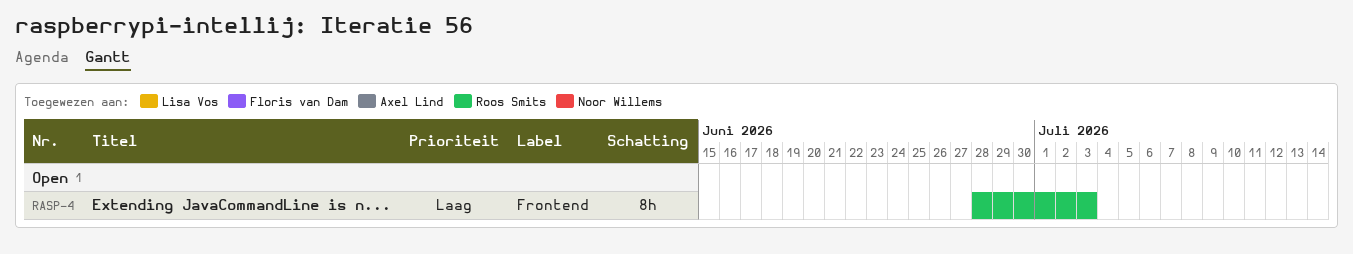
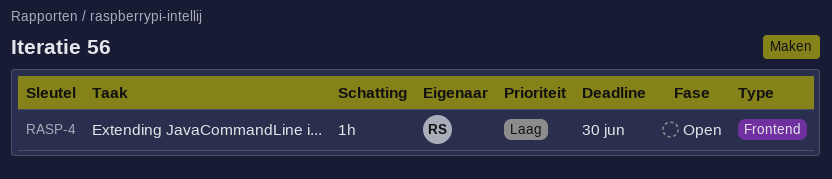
RASP-4, estimate: 8h -> 1h
RASP-4, due: Jul 3 -> Jun 30

